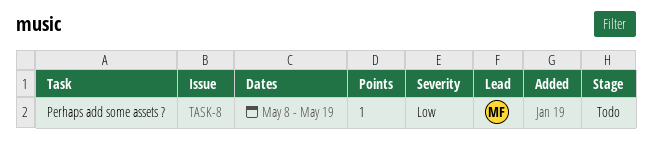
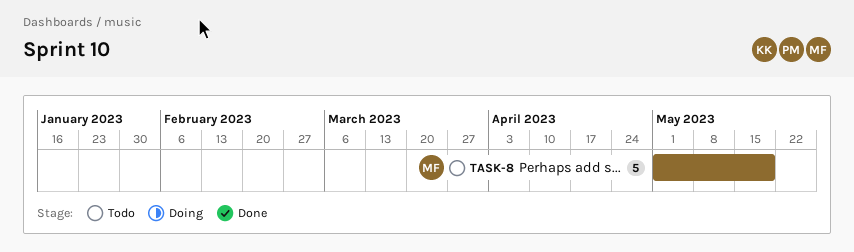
TASK-8, estimate: 1 -> 5
TASK-8, start: May 8 -> May 1

